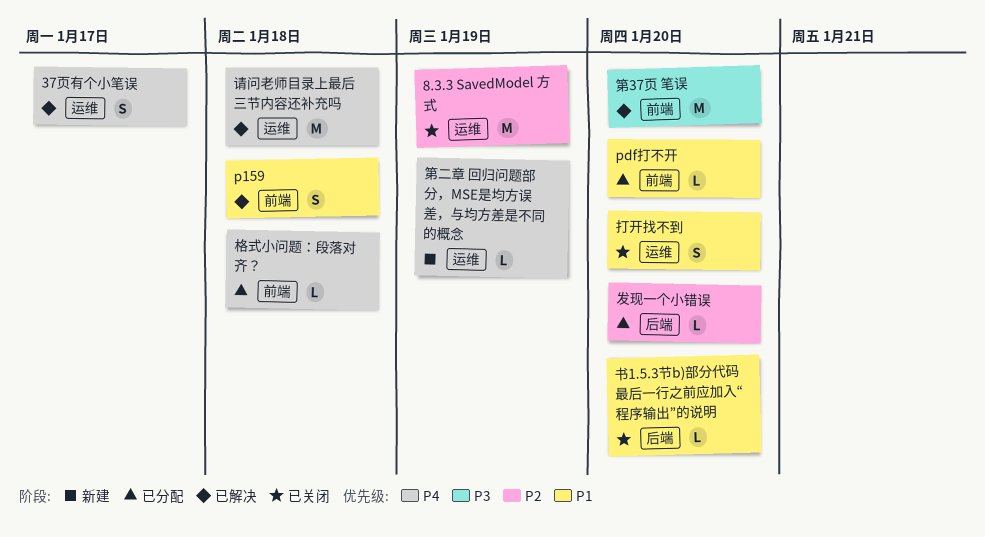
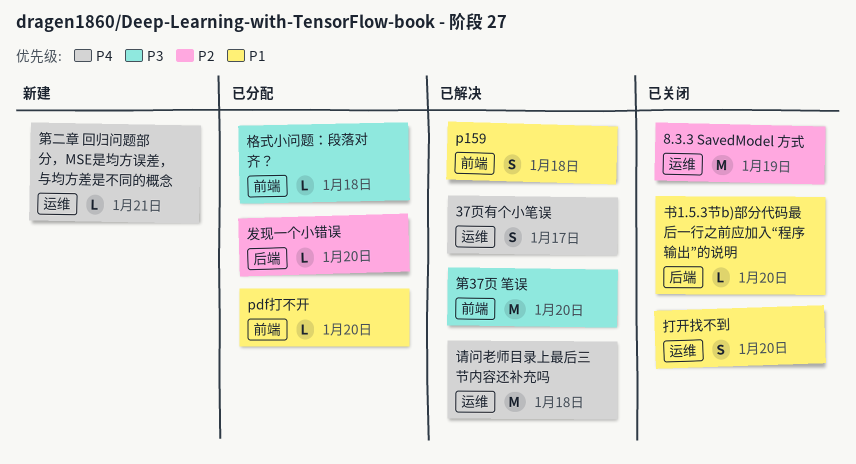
格式小问题：段落对齐？, priority: P4 -> P3
第二章 回归问题部分，MSE是均方误差，与均方差是不同的概念, due: Jan 19 -> Jan 21

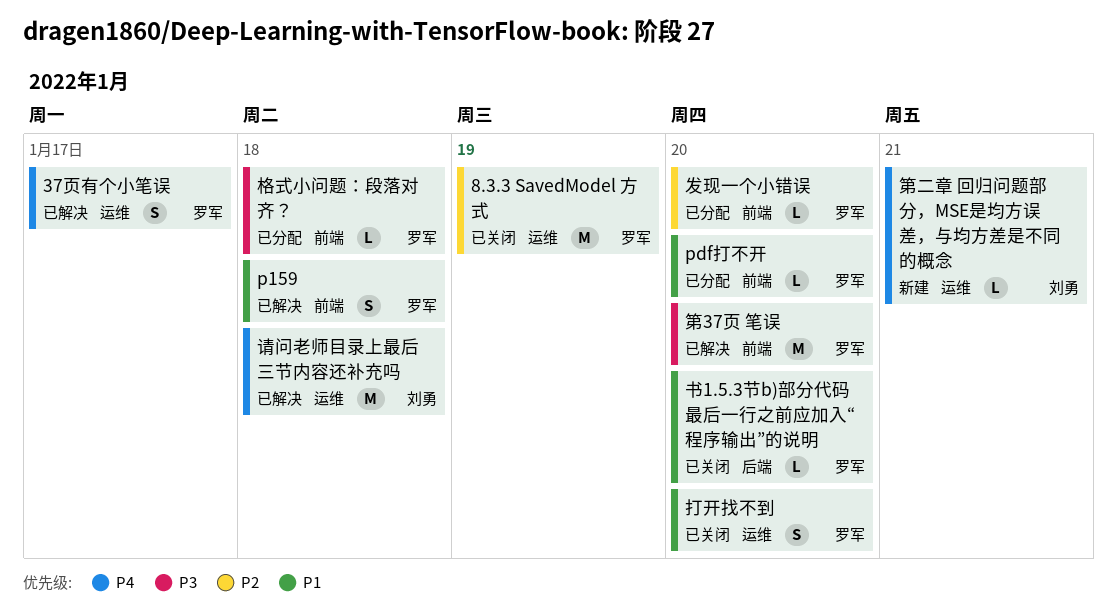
发现一个小错误, label: 后端 -> 前端

